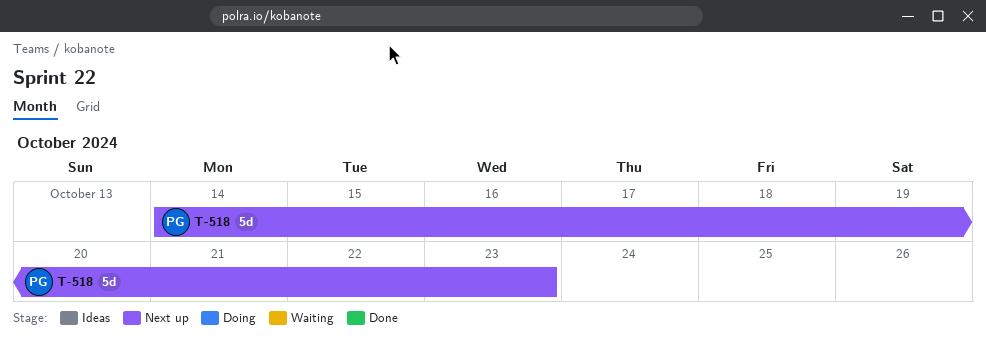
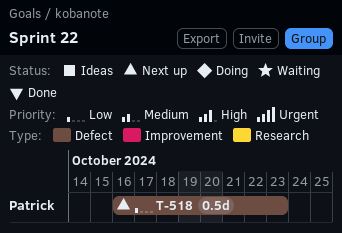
T-518, estimate: 5d -> 0.5d
T-518, start: Oct 14 -> Oct 16

